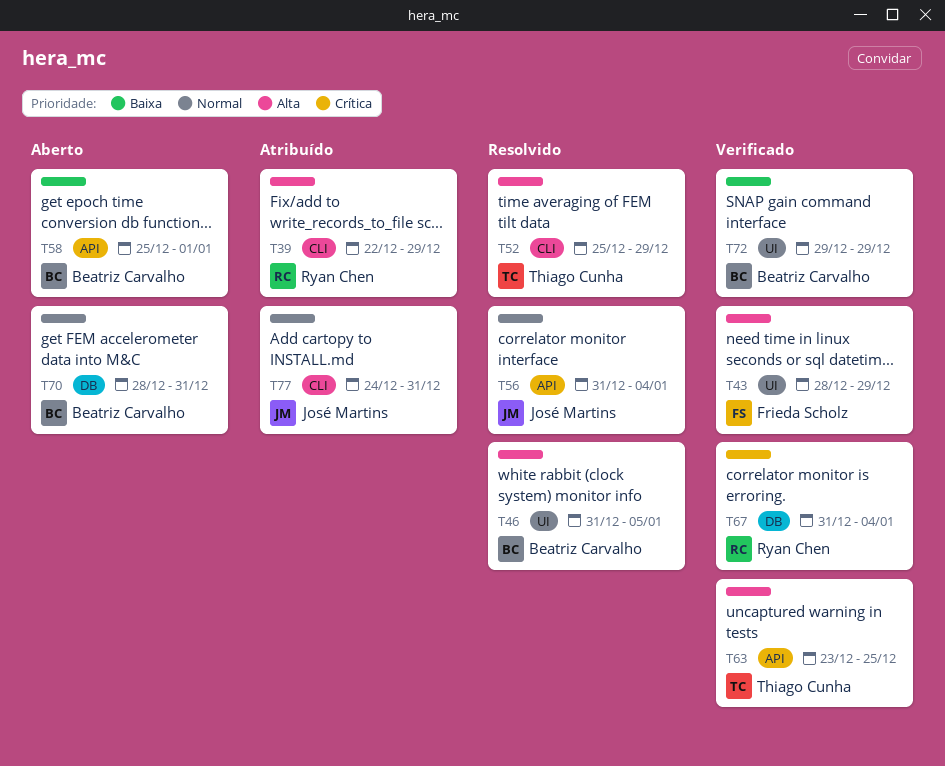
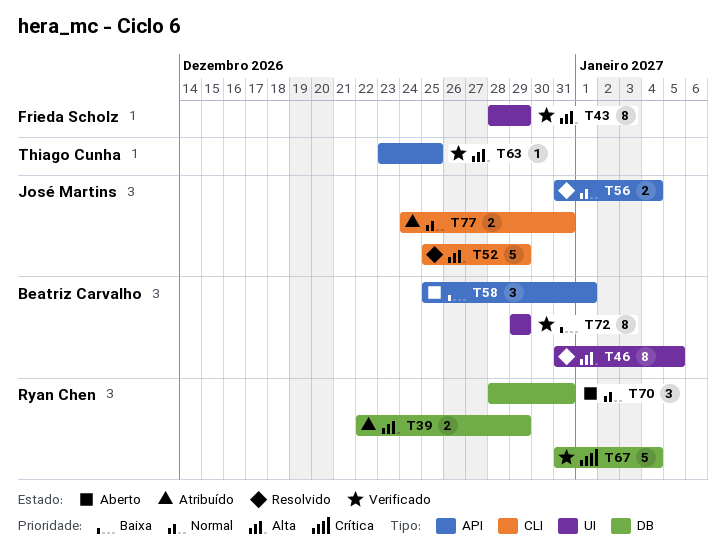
T39, label: CLI -> DB
T52, owner: Thiago Cunha -> José Martins
T70, owner: Beatriz Carvalho -> Ryan Chen

